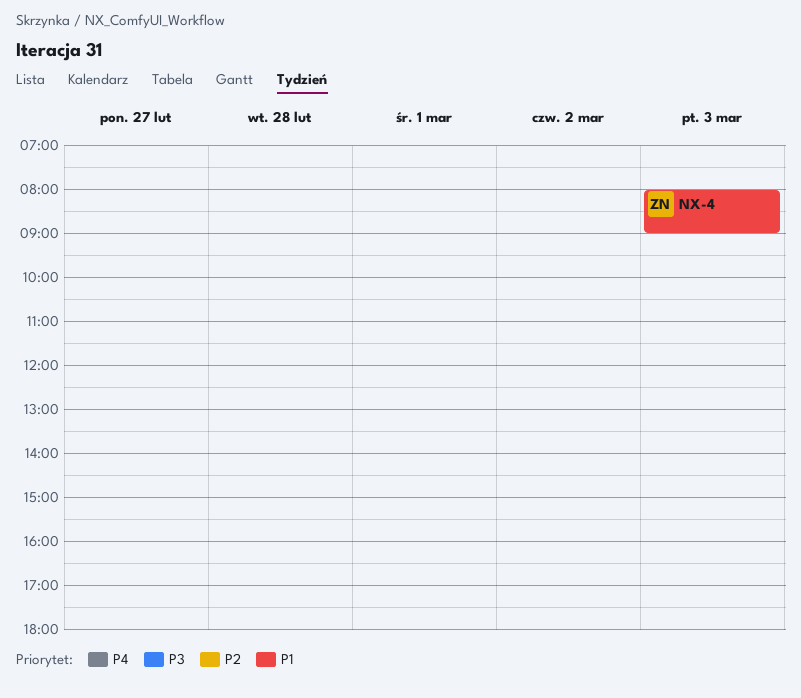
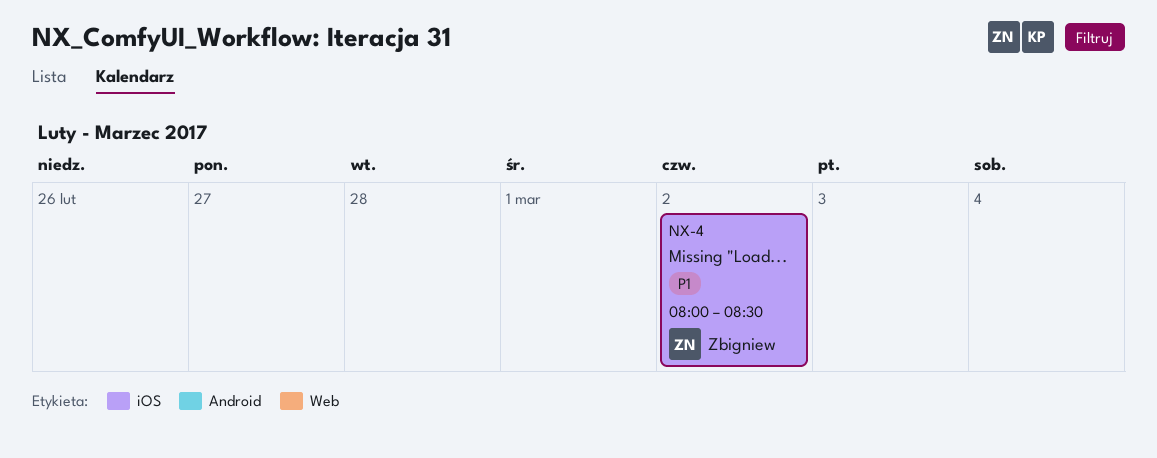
NX-4, day: Mar 3 -> Mar 2
NX-4, ends: 09:00 -> 08:30

